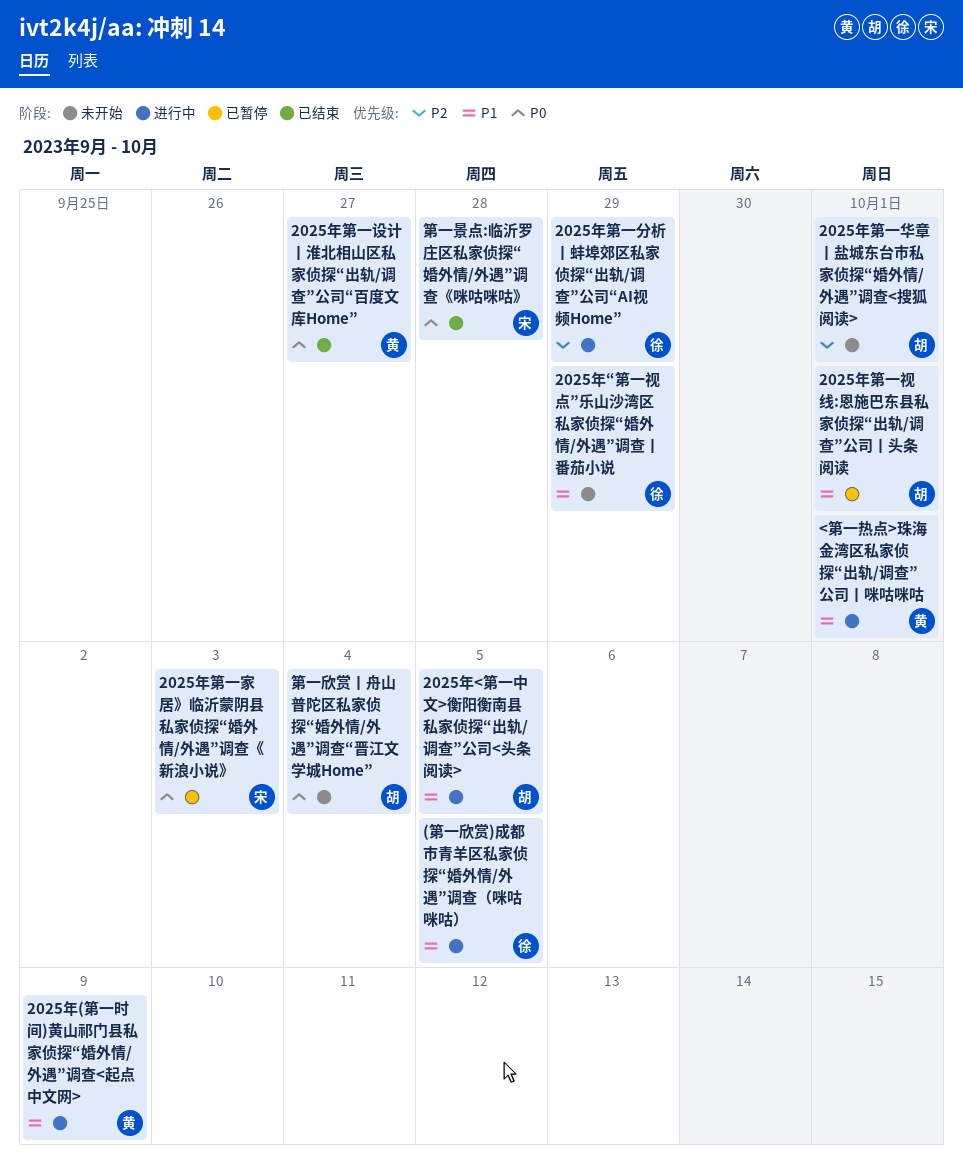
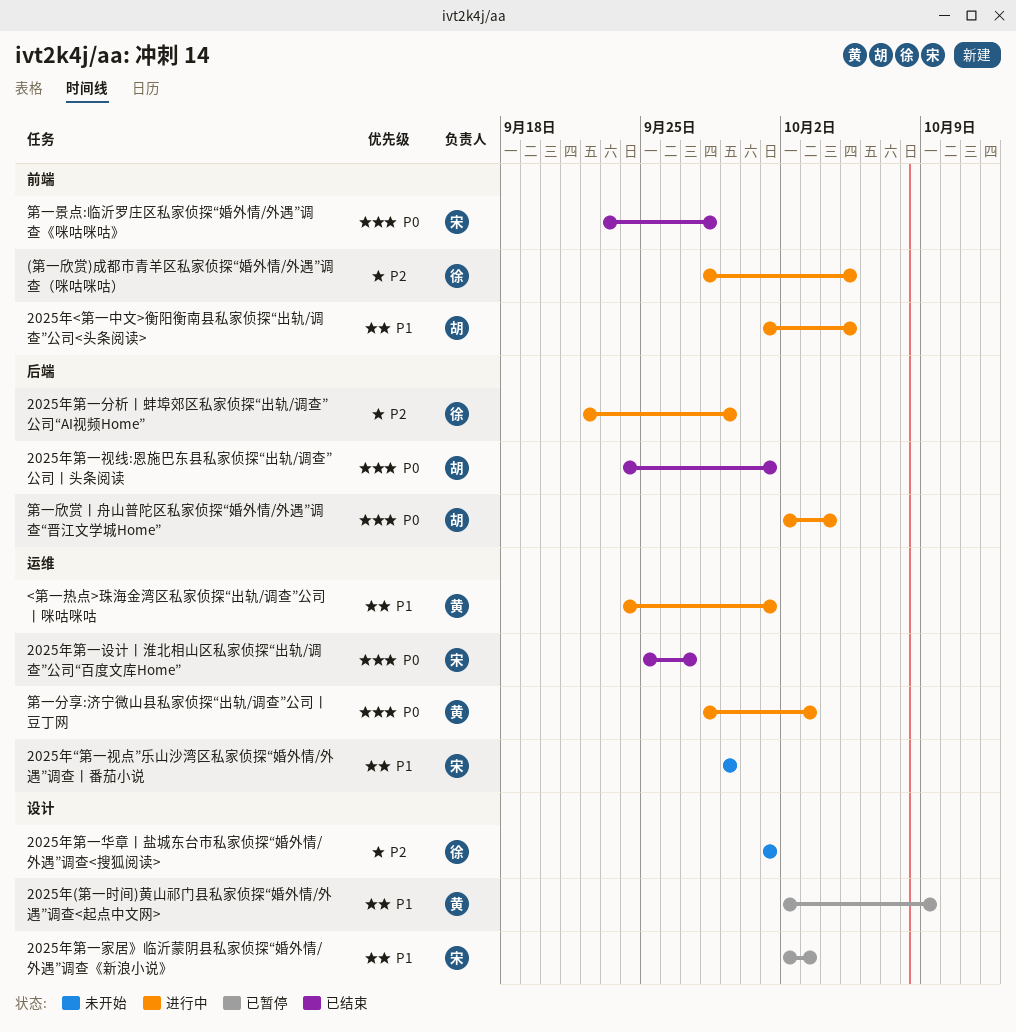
(第一欣赏)成都市青羊区私家侦探“婚外情/外遇”调查（咪咕咪咕）, priority: P1 -> P2
2025年(第一时间)黄山祁门县私家侦探“婚外情/外遇”调查<起点中文网>, status: 进行中 -> 已暂停
2025年“第一视点”乐山沙湾区私家侦探“婚外情/外遇”调查丨番茄小说, owner: 徐 -> 宋
2025年第一华章丨盐城东台市私家侦探“婚外情/外遇”调查<搜狐阅读>, owner: 胡 -> 徐
2025年第一家居》临沂蒙阴县私家侦探“婚外情/外遇”调查《新浪小说》, priority: P0 -> P1
2025年第一视线:恩施巴东县私家侦探“出轨/调查”公司丨头条阅读, status: 已暂停 -> 已结束
2025年第一视线:恩施巴东县私家侦探“出轨/调查”公司丨头条阅读, priority: P1 -> P0
2025年第一设计丨淮北相山区私家侦探“出轨/调查”公司“百度文库Home”, owner: 黄 -> 宋
第一分享:济宁微山县私家侦探“出轨/调查”公司丨豆丁网: none -> present
第一欣赏丨舟山普陀区私家侦探“婚外情/外遇”调查“晋江文学城Home”, status: 未开始 -> 进行中

